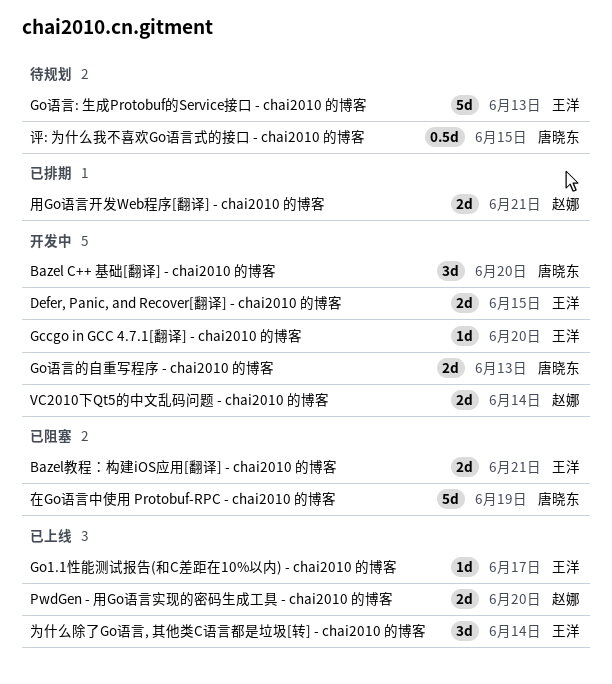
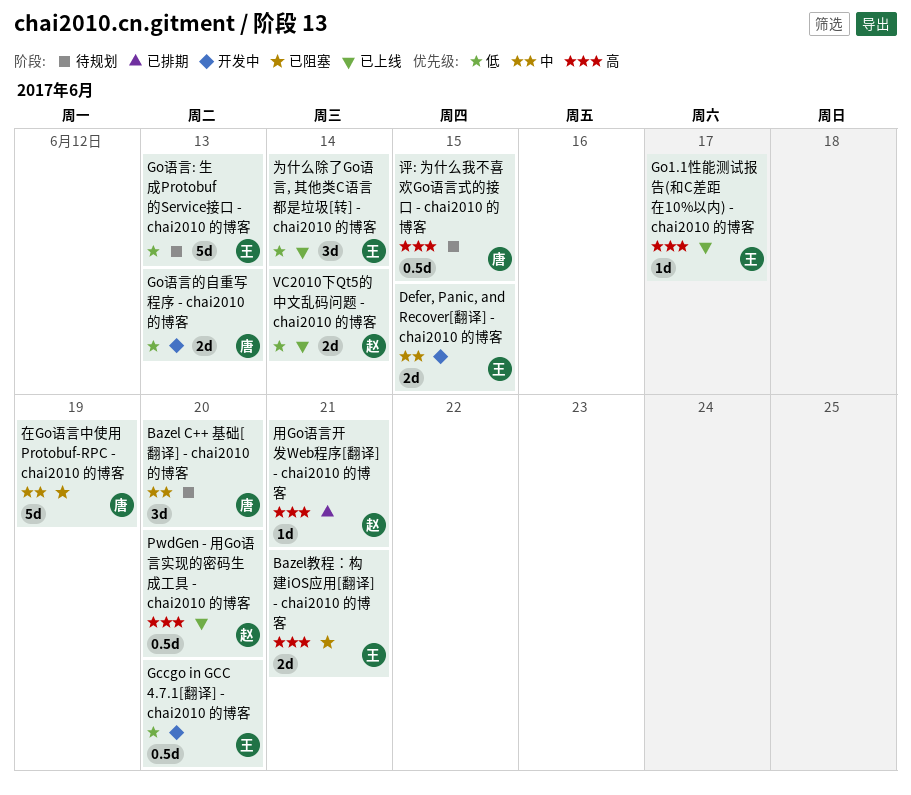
Bazel C++ 基础[翻译] - chai2010 的博客, status: 开发中 -> 待规划
Gccgo in GCC 4.7.1[翻译] - chai2010 的博客, estimate: 1d -> 0.5d
PwdGen - 用Go语言实现的密码生成工具 - chai2010 的博客, estimate: 2d -> 0.5d
VC2010下Qt5的中文乱码问题 - chai2010 的博客, status: 开发中 -> 已上线
用Go语言开发Web程序[翻译] - chai2010 的博客, estimate: 2d -> 1d

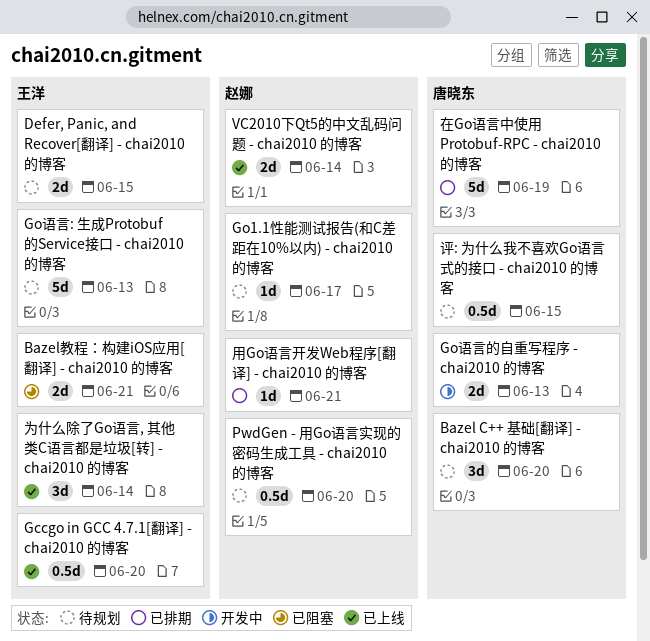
Defer, Panic, and Recover[翻译] - chai2010 的博客, status: 开发中 -> 待规划
Gccgo in GCC 4.7.1[翻译] - chai2010 的博客, status: 开发中 -> 已上线
Go1.1性能测试报告(和C差距在10%以内) - chai2010 的博客, status: 已上线 -> 待规划
Go1.1性能测试报告(和C差距在10%以内) - chai2010 的博客, owner: 王洋 -> 赵娜
PwdGen - 用Go语言实现的密码生成工具 - chai2010 的博客, status: 已上线 -> 待规划
在Go语言中使用 Protobuf-RPC - chai2010 的博客, status: 已阻塞 -> 已排期

